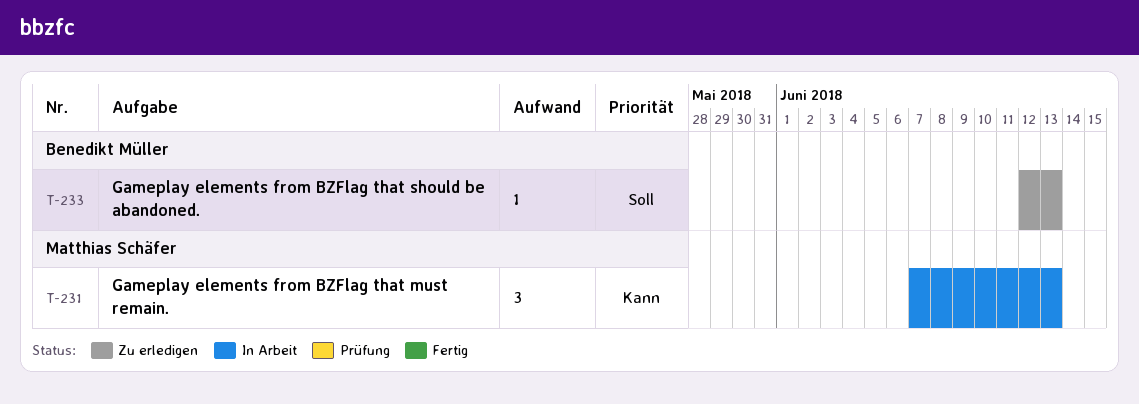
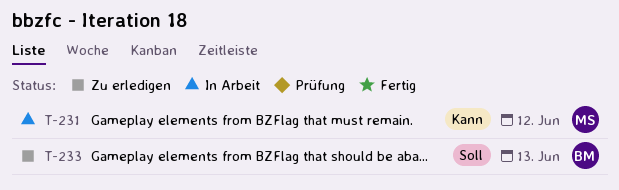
T-231, due: Jun 13 -> Jun 12

